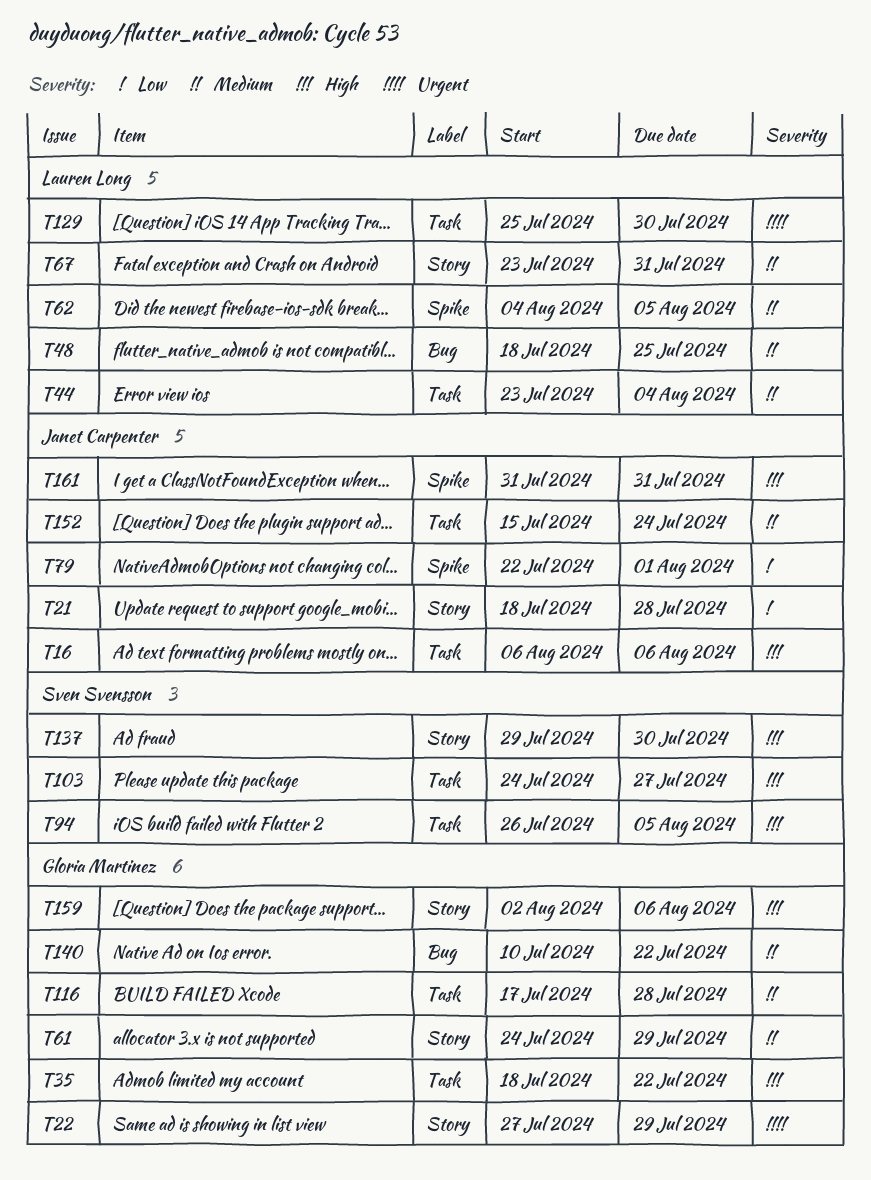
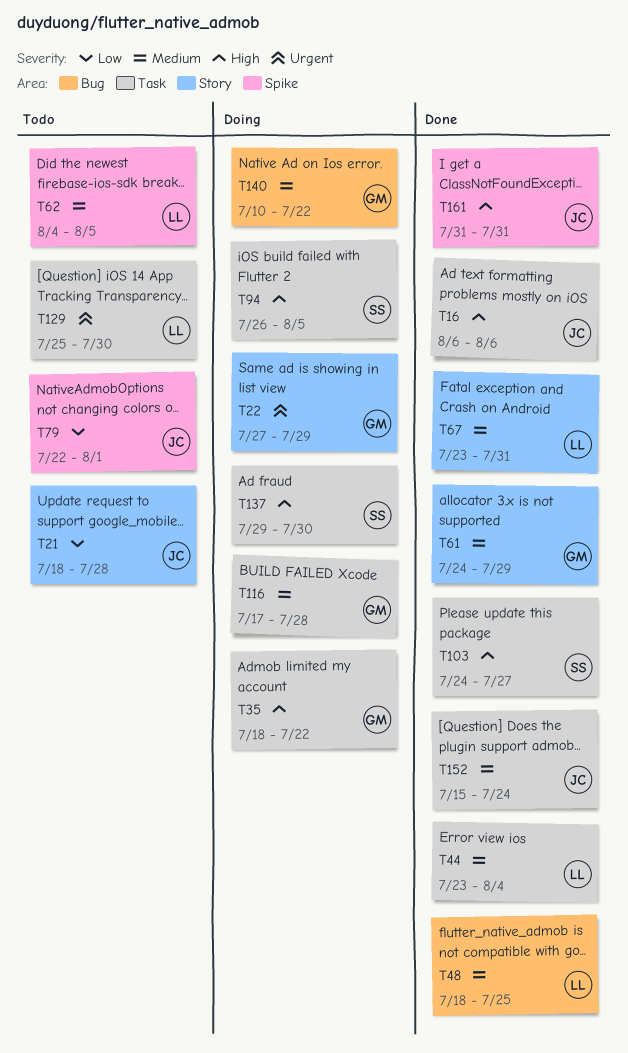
T137, label: Story -> Task
T159: present -> none

